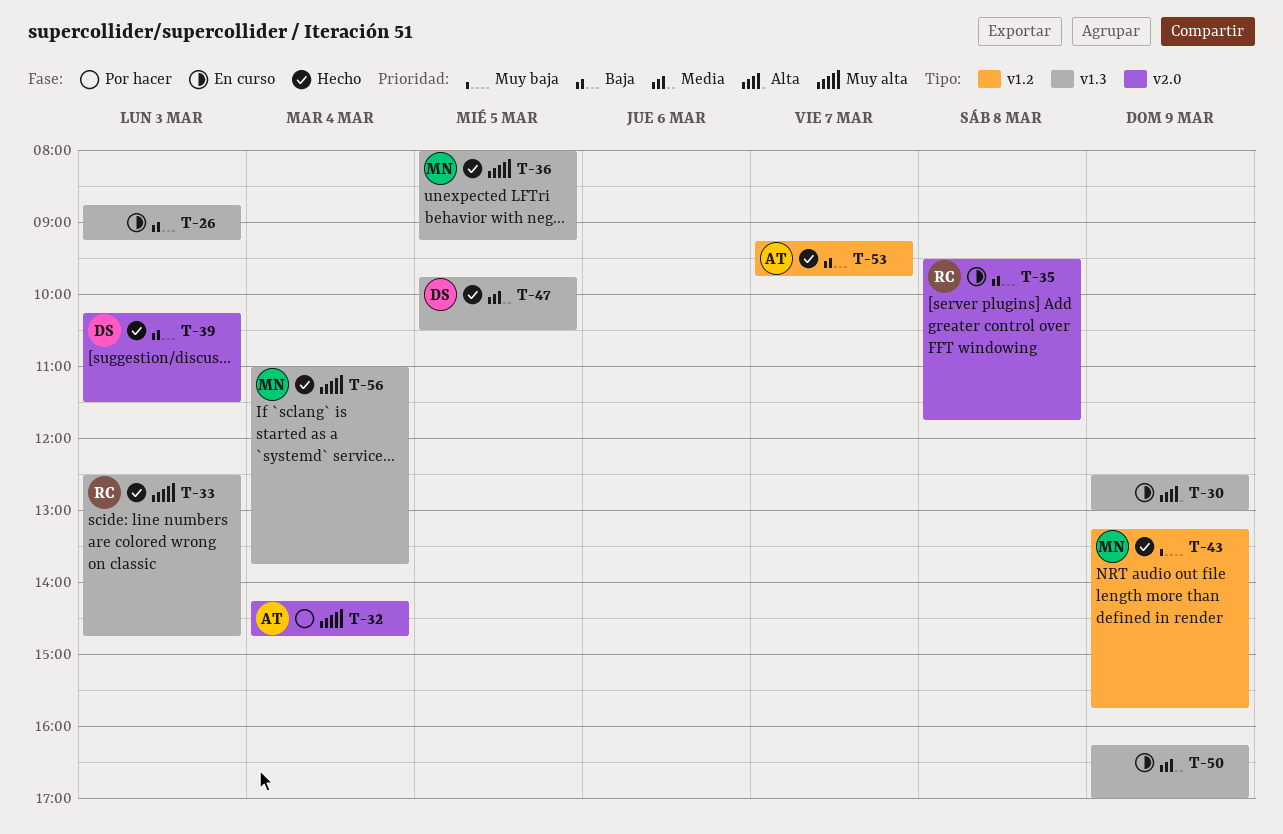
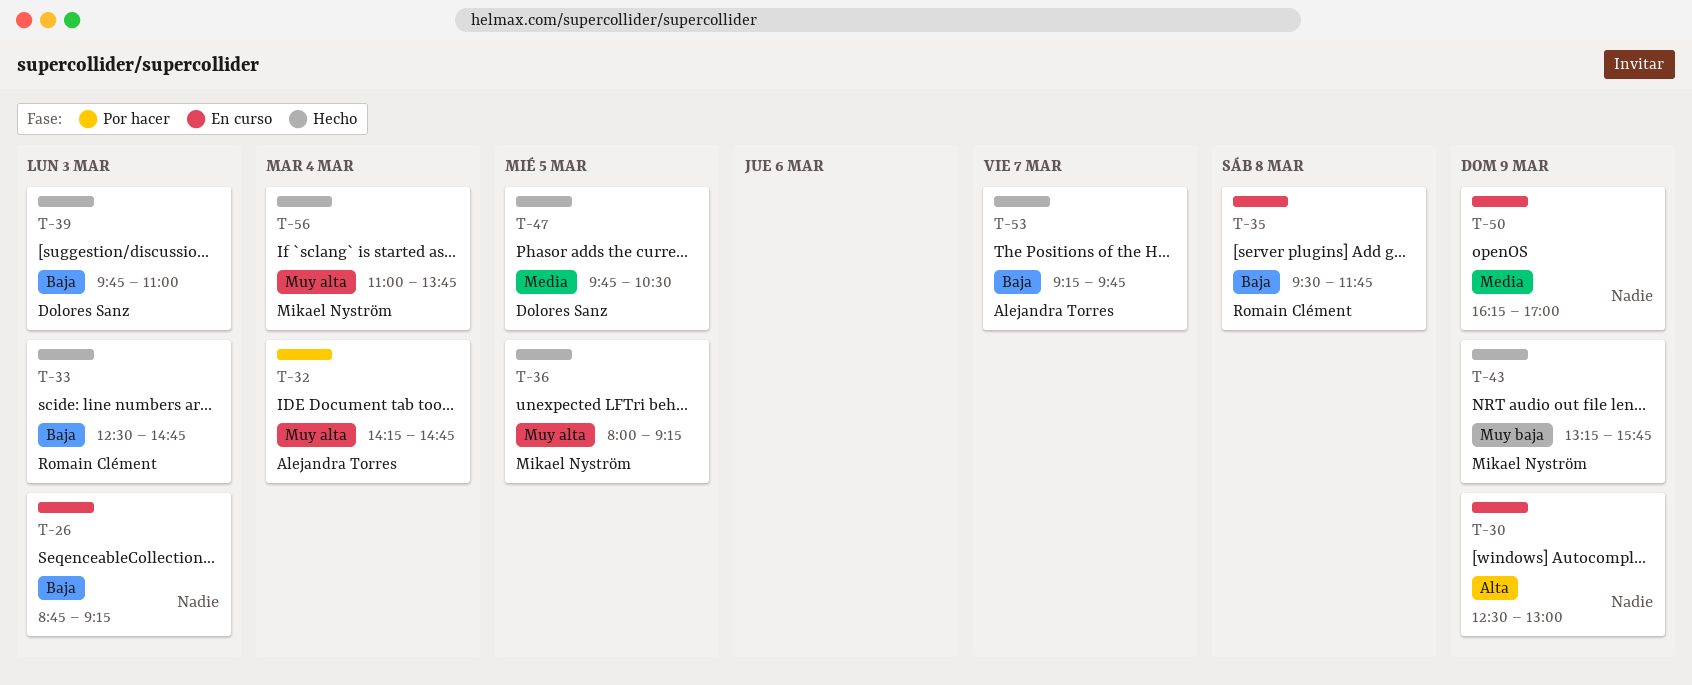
T-33, priority: Muy alta -> Baja
T-39, begins: 10:15 -> 09:45
T-39, ends: 11:30 -> 11:00

